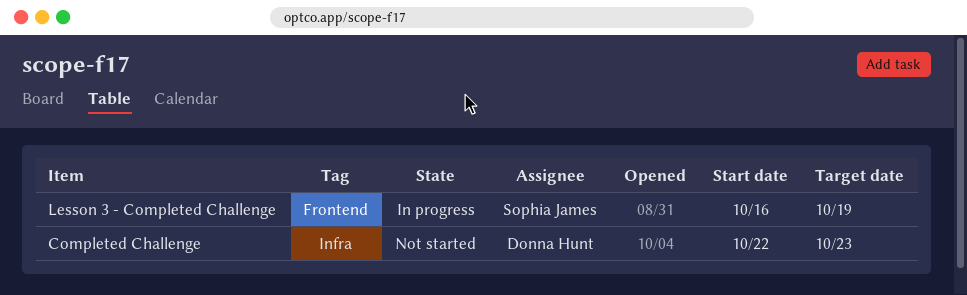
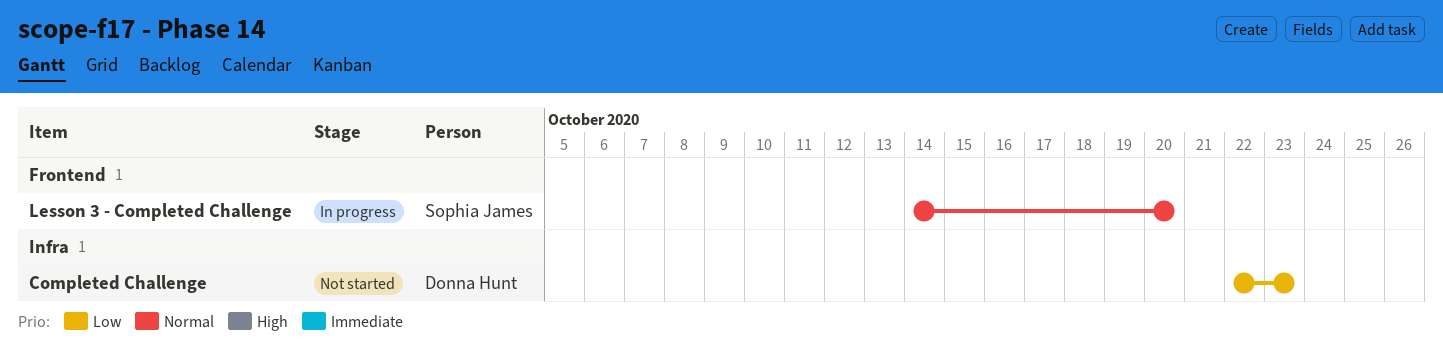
Lesson 3 - Completed Challenge, start: Oct 16 -> Oct 14
Lesson 3 - Completed Challenge, due: Oct 19 -> Oct 20

